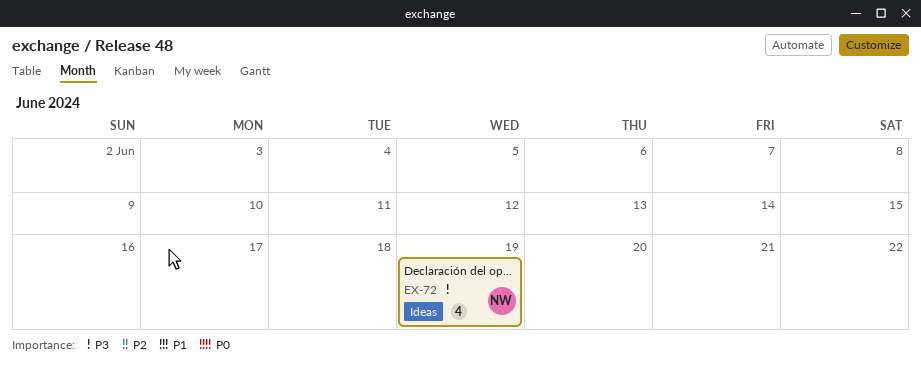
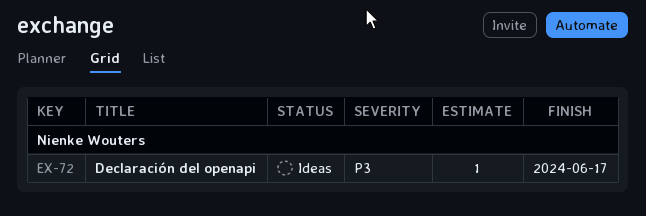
EX-72, estimate: 4 -> 1
EX-72, due: Jun 19 -> Jun 17

